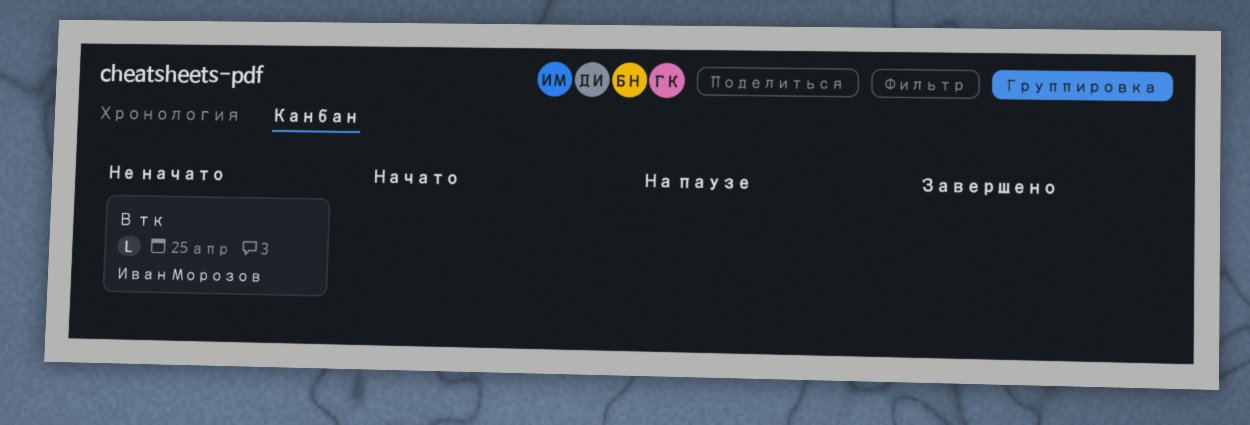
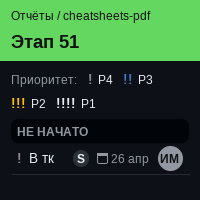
В тк, estimate: L -> S
В тк, due: Apr 25 -> Apr 26

